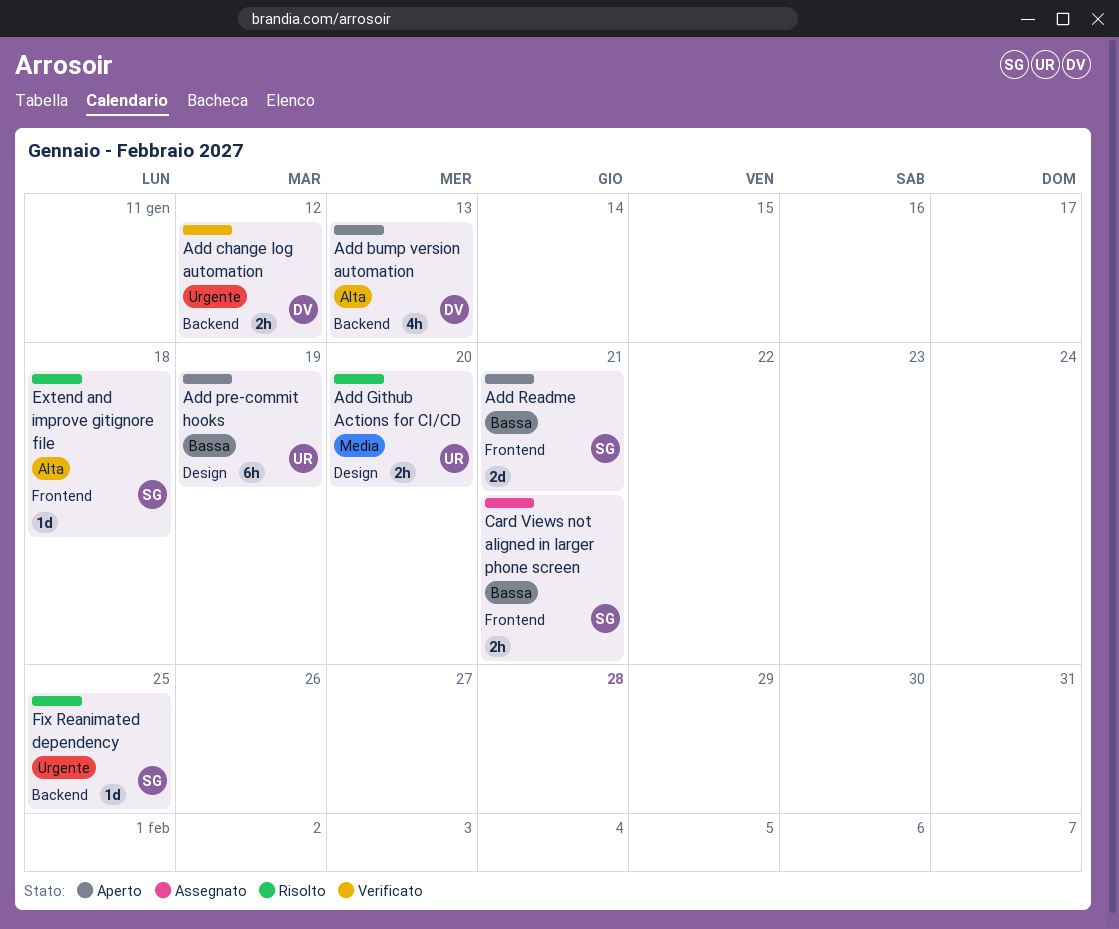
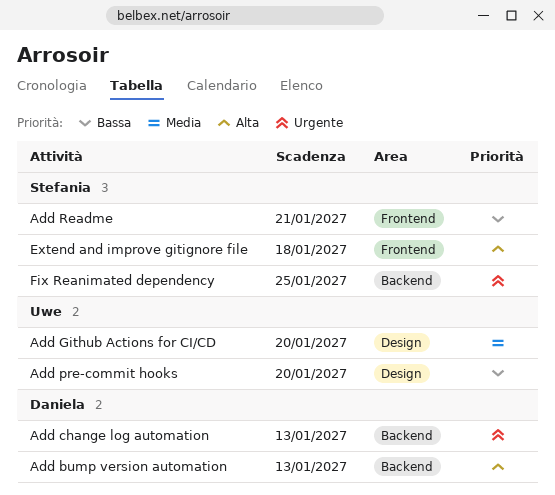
Add change log automation, due: Jan 12 -> Jan 13
Add pre-commit hooks, due: Jan 19 -> Jan 20
Card Views not aligned in larger phone screen: present -> none

